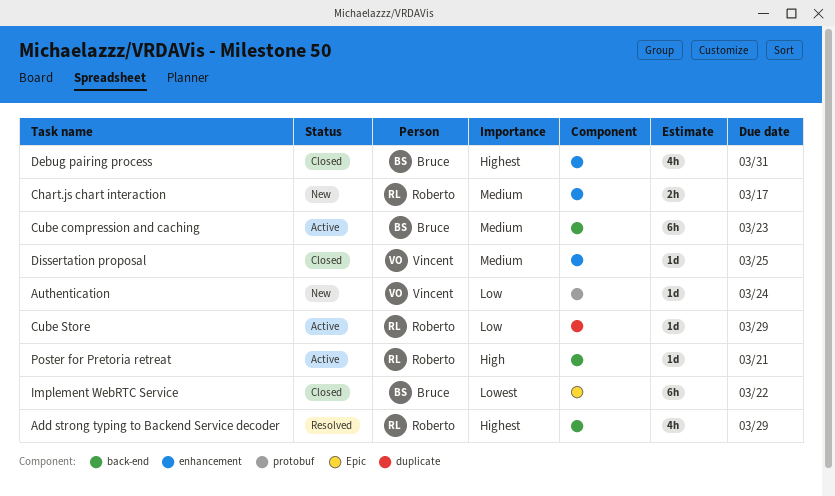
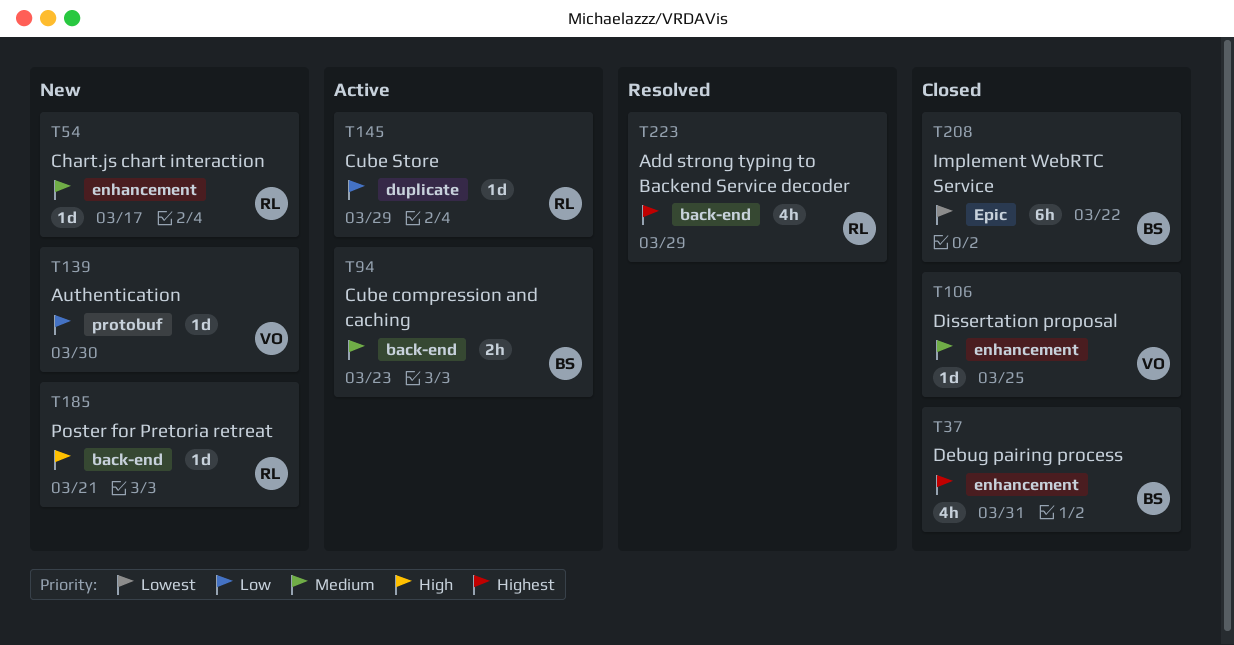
Authentication, due: Mar 24 -> Mar 30
Chart.js chart interaction, estimate: 2h -> 1d
Cube compression and caching, estimate: 6h -> 2h
Poster for Pretoria retreat, status: Active -> New

